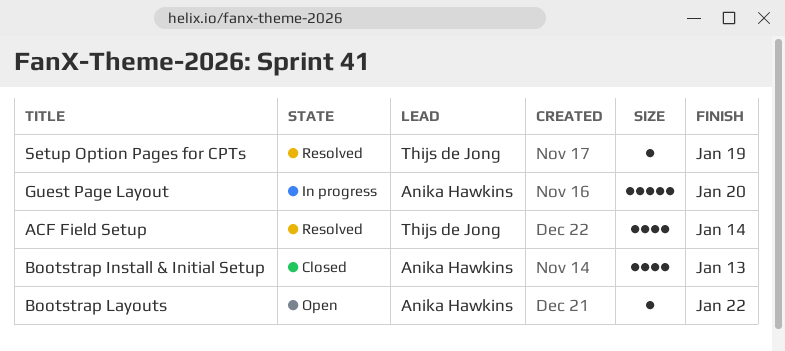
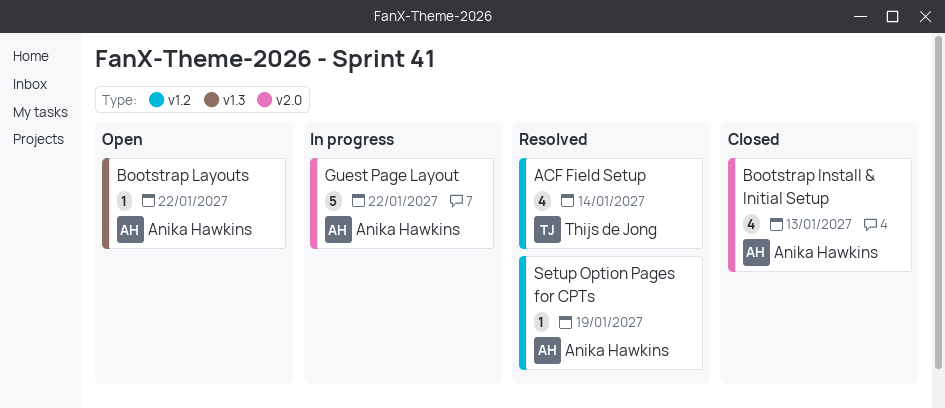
Guest Page Layout, due: Jan 20 -> Jan 22
Setup Option Pages for CPTs, owner: Thijs de Jong -> Anika Hawkins

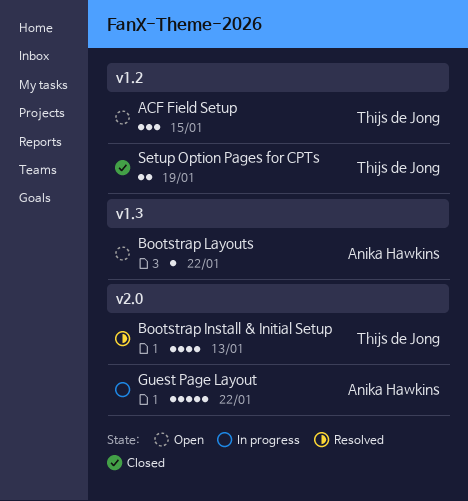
ACF Field Setup, status: Resolved -> Open
ACF Field Setup, estimate: 4 -> 3
ACF Field Setup, due: Jan 14 -> Jan 15
Bootstrap Install & Initial Setup, status: Closed -> Resolved
Bootstrap Install & Initial Setup, owner: Anika Hawkins -> Thijs de Jong
Setup Option Pages for CPTs, status: Resolved -> Closed
Setup Option Pages for CPTs, owner: Anika Hawkins -> Thijs de Jong
Setup Option Pages for CPTs, estimate: 1 -> 2

